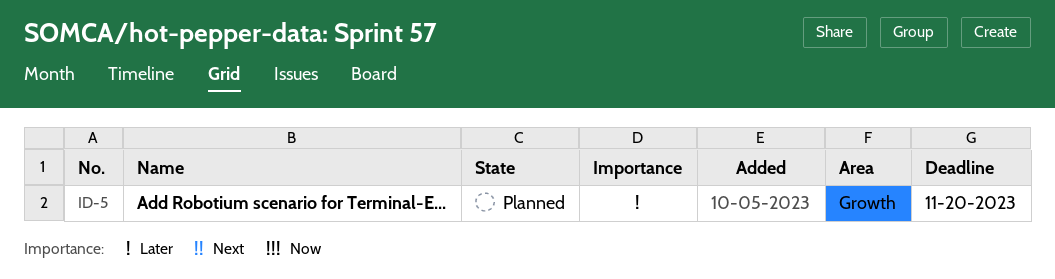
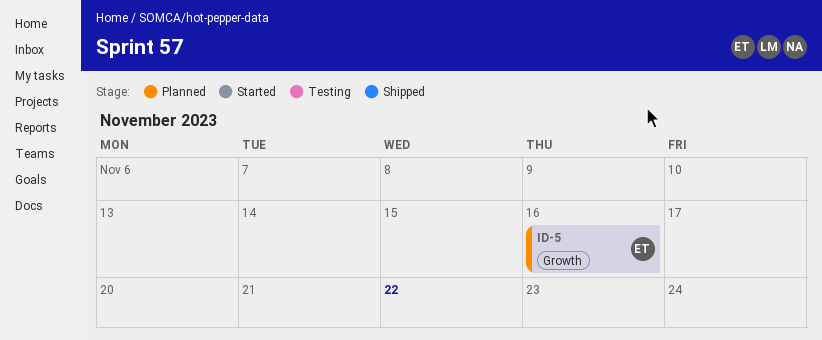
ID-5, due: Nov 20 -> Nov 16

